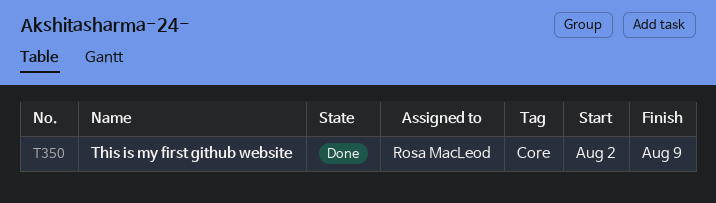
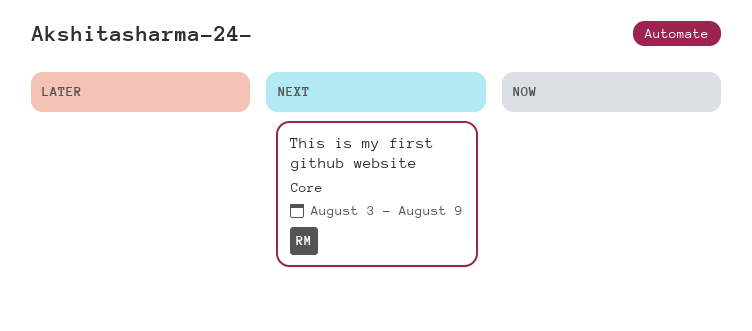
This is my first github website, start: Aug 2 -> Aug 3

